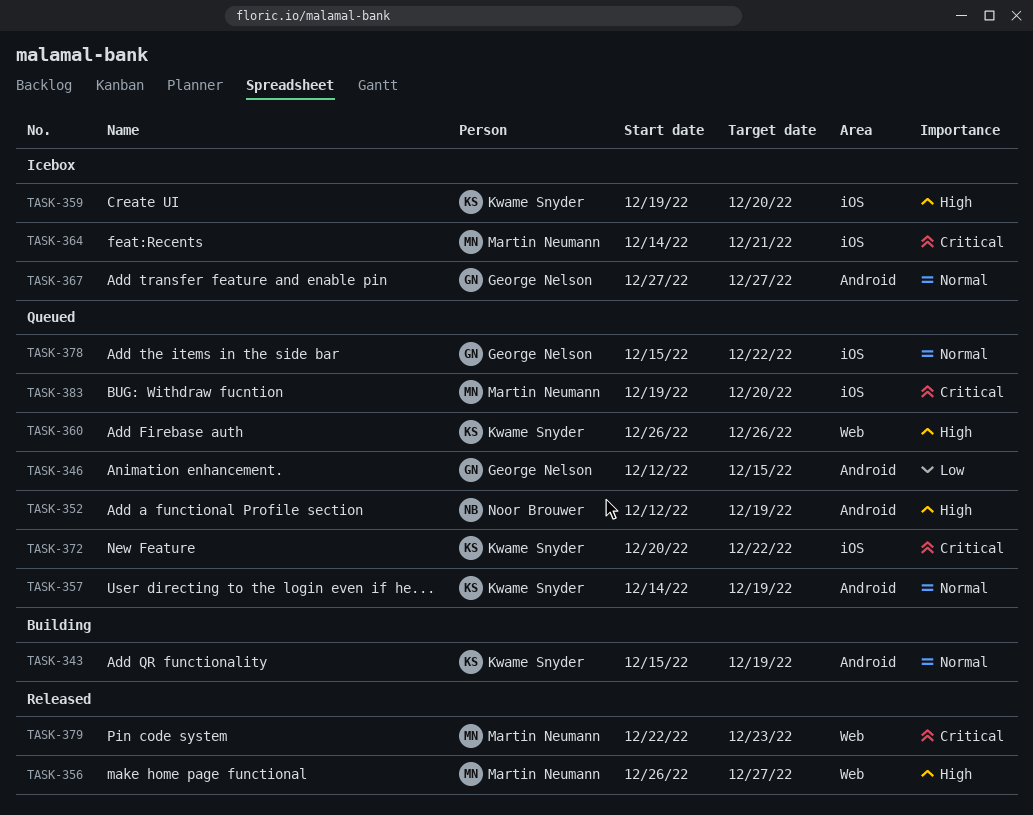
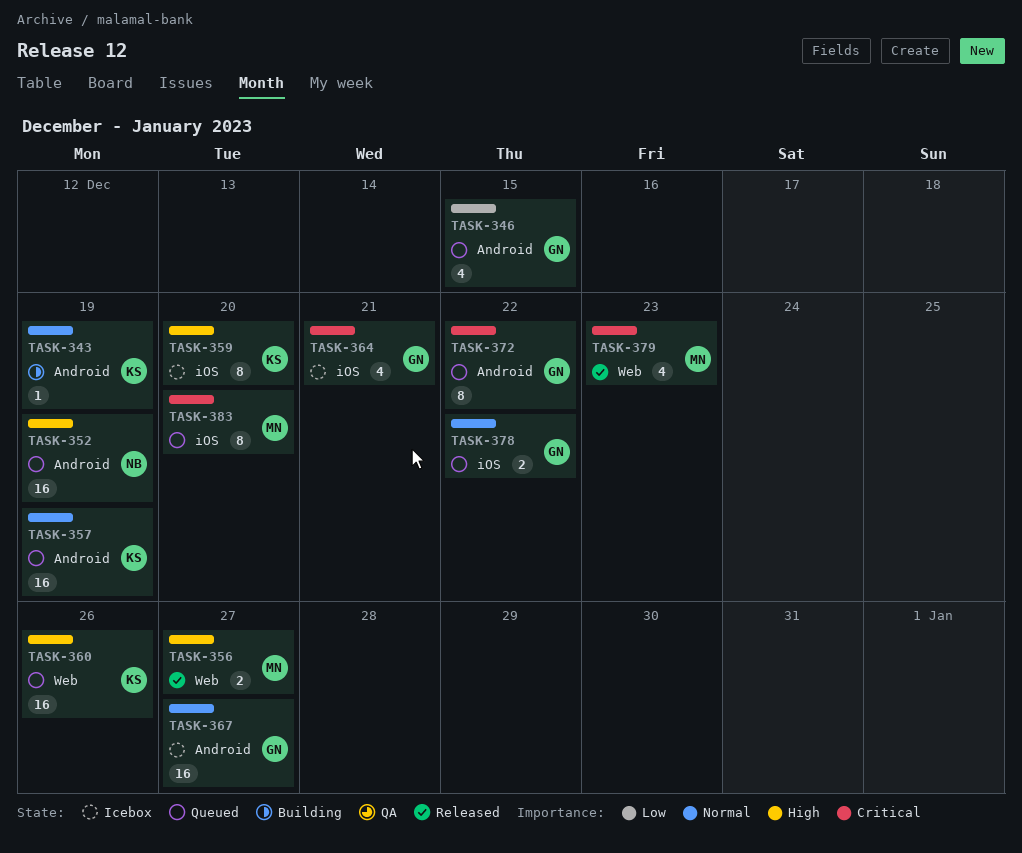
TASK-364, owner: Martin Neumann -> George Nelson
TASK-372, owner: Kwame Snyder -> George Nelson
TASK-372, label: iOS -> Android

